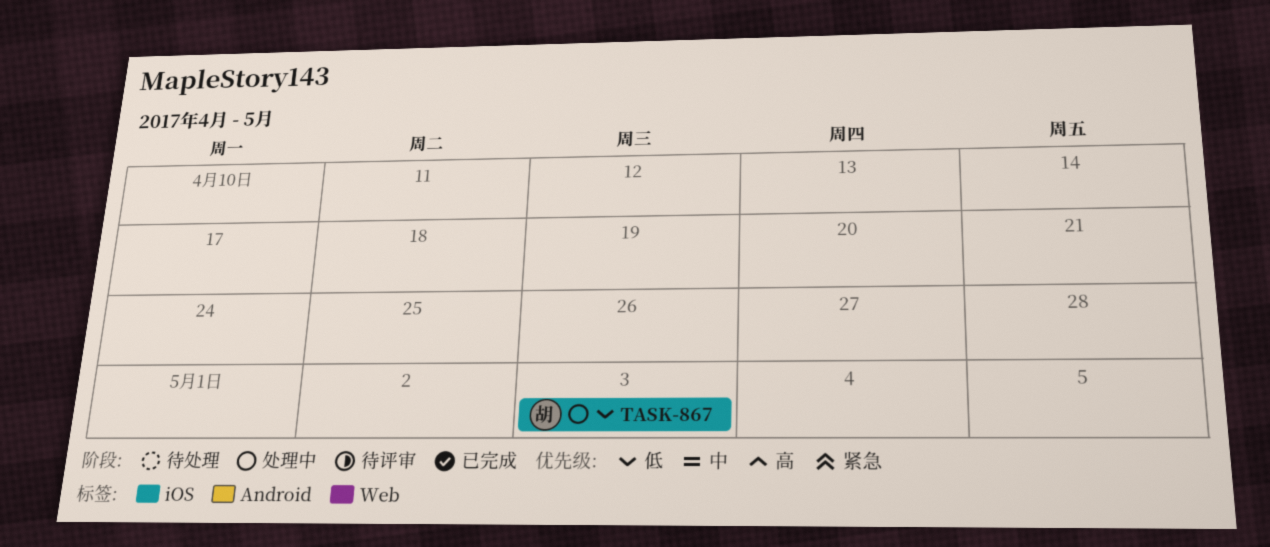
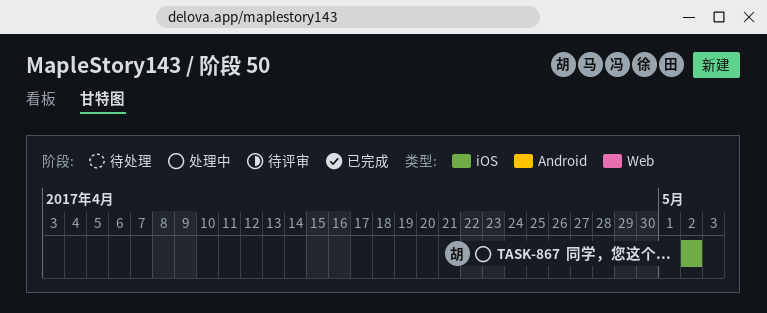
TASK-867, start: May 3 -> May 2
TASK-867, due: May 3 -> May 2

